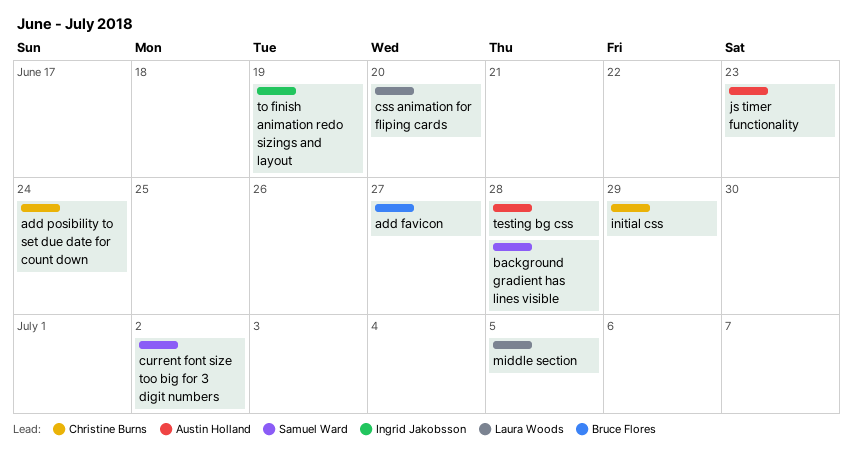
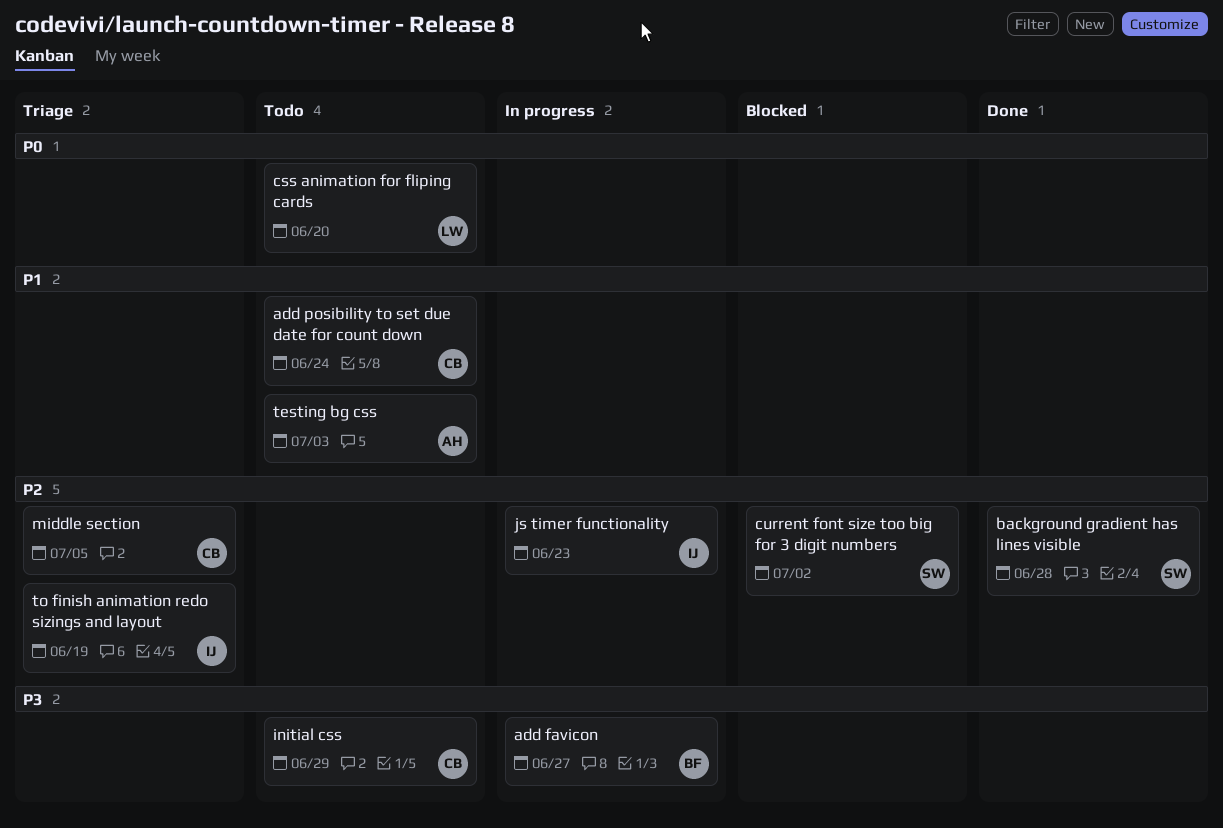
js timer functionality, owner: Austin Holland -> Ingrid Jakobsson
middle section, owner: Laura Woods -> Christine Burns
testing bg css, due: Jun 28 -> Jul 3

